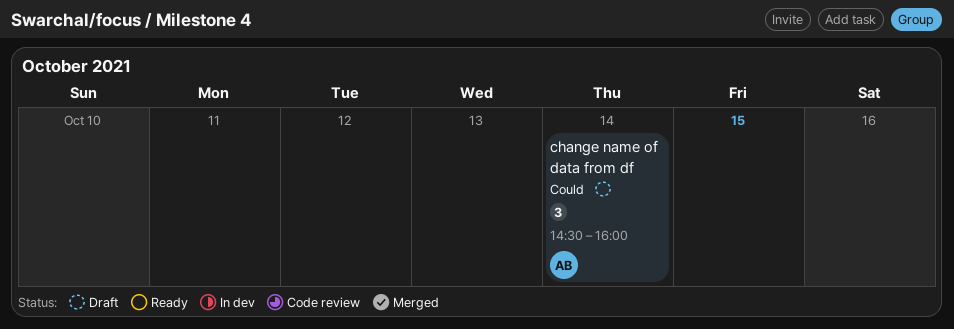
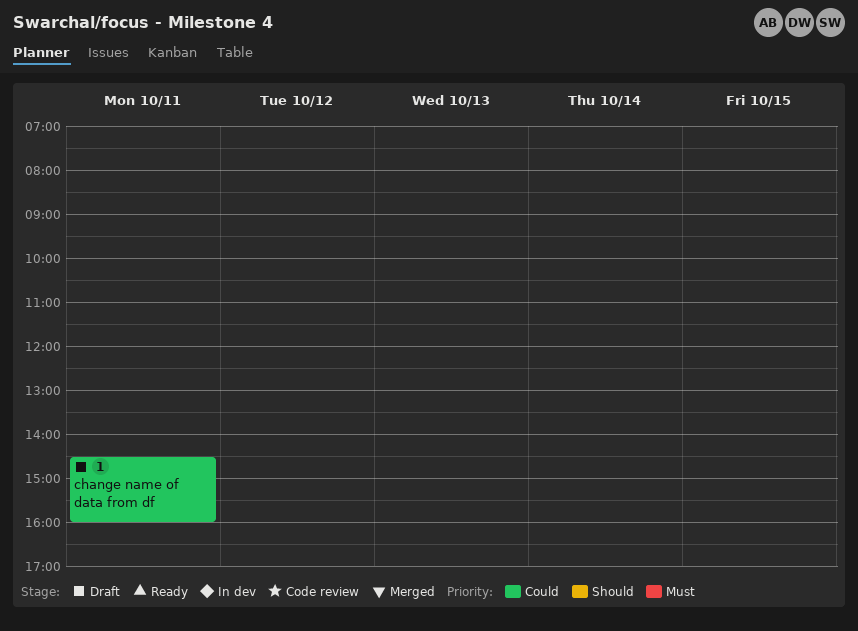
change name of data from df, estimate: 3 -> 1
change name of data from df, day: Oct 14 -> Oct 11

